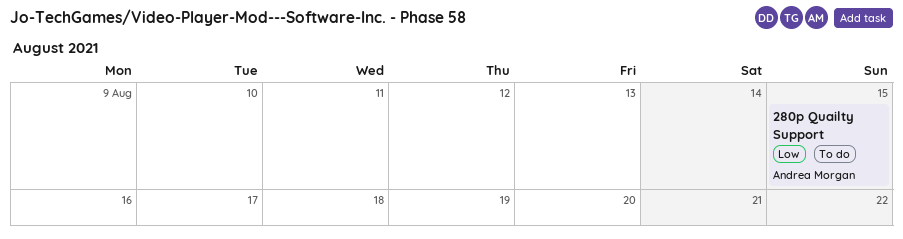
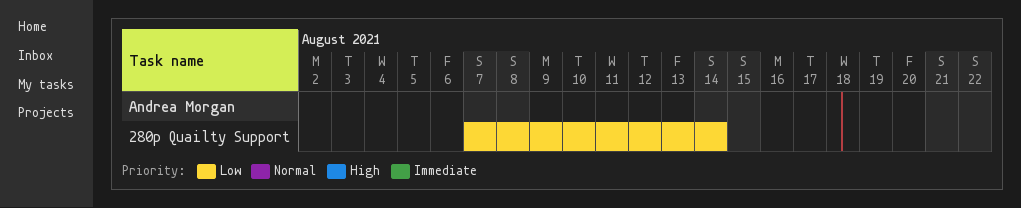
280p Quailty Support, due: Aug 15 -> Aug 14

